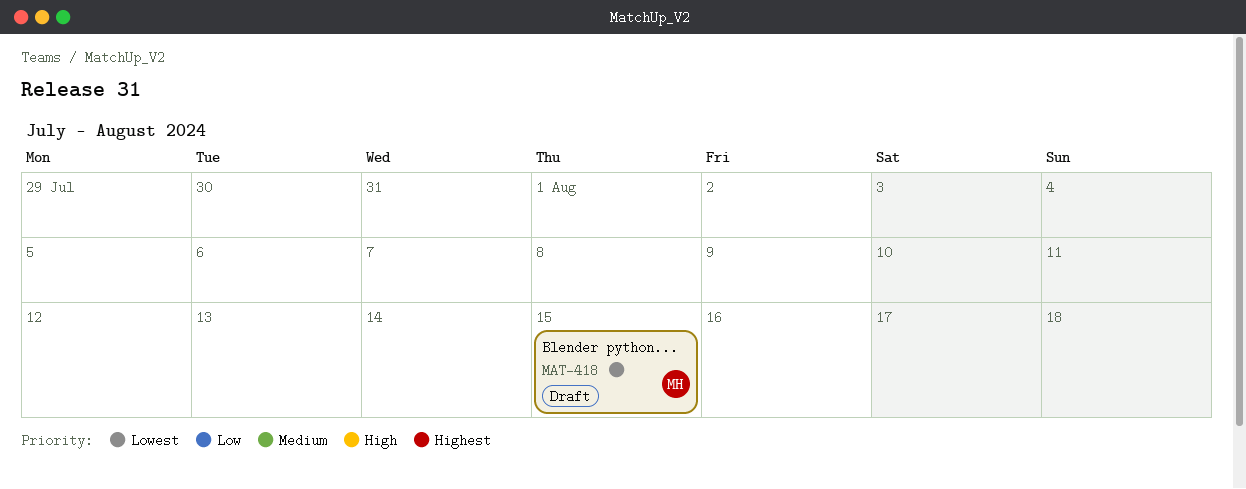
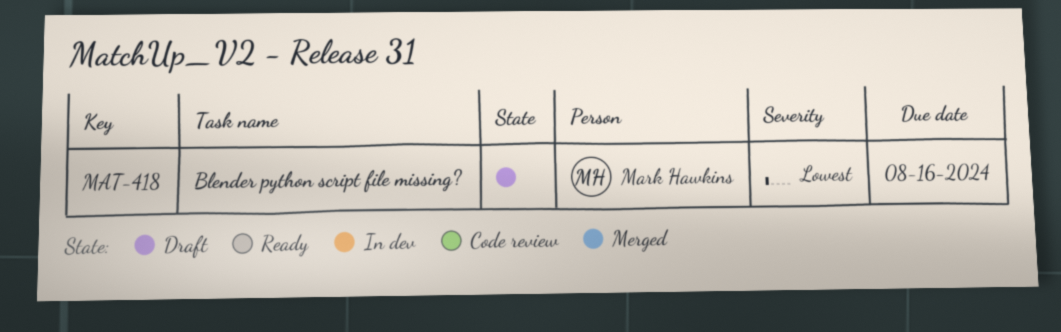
MAT-418, due: Aug 15 -> Aug 16

